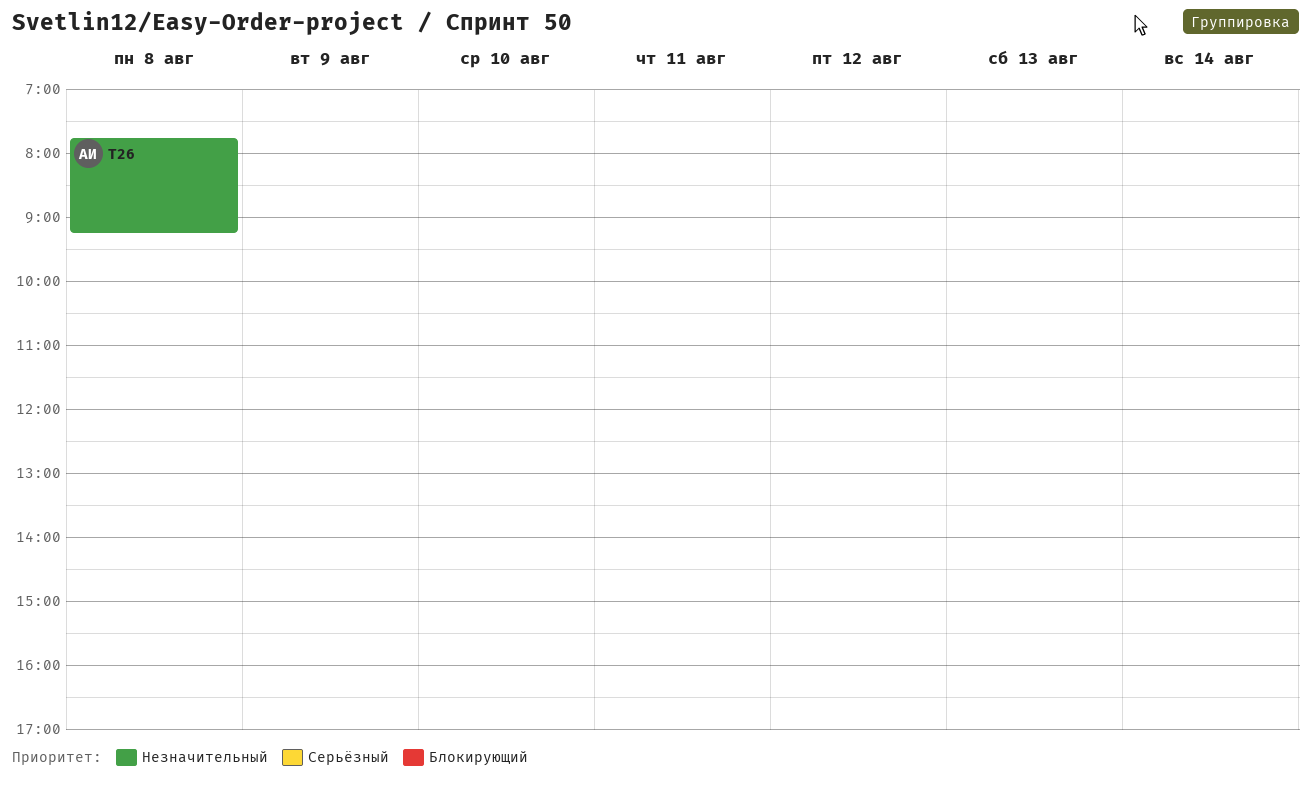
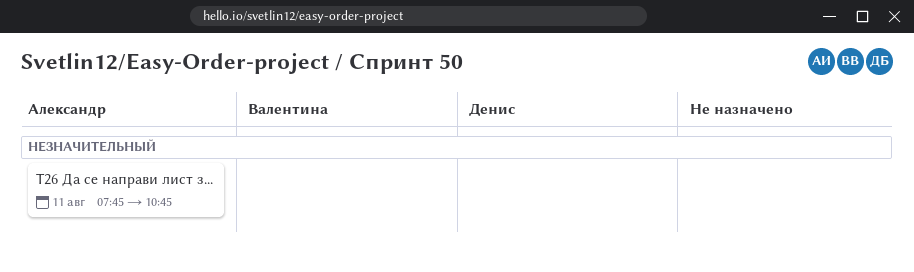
T26, day: Aug 8 -> Aug 11
T26, ends: 09:15 -> 10:45

